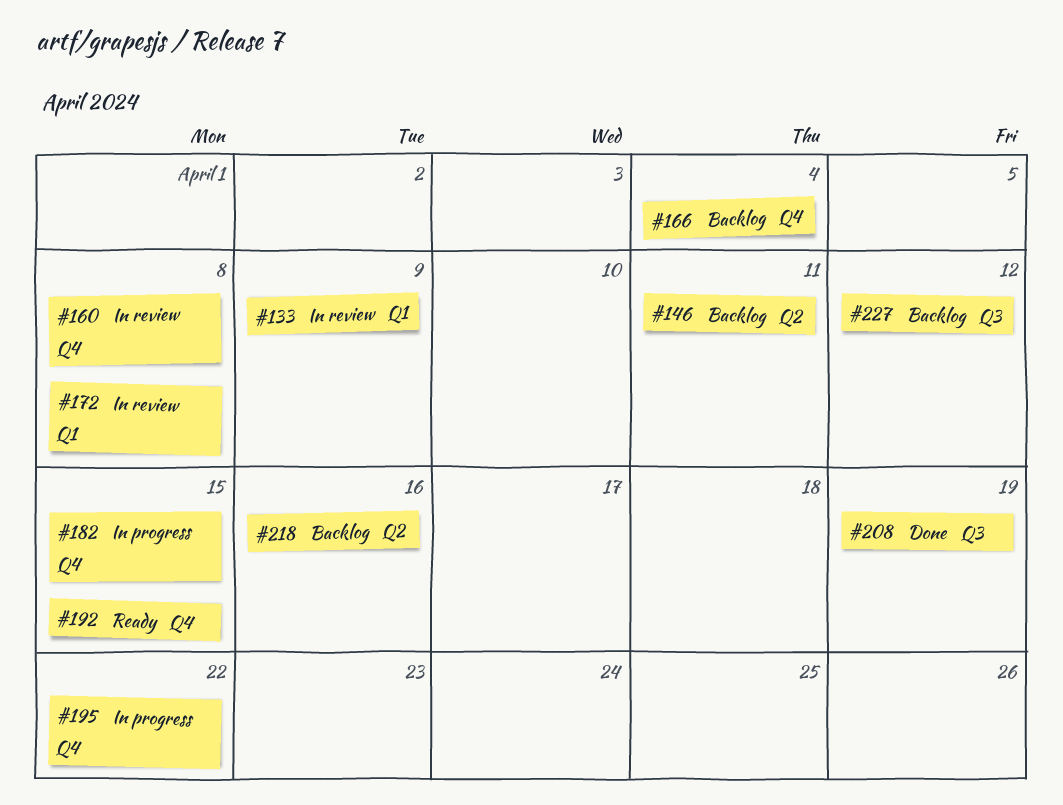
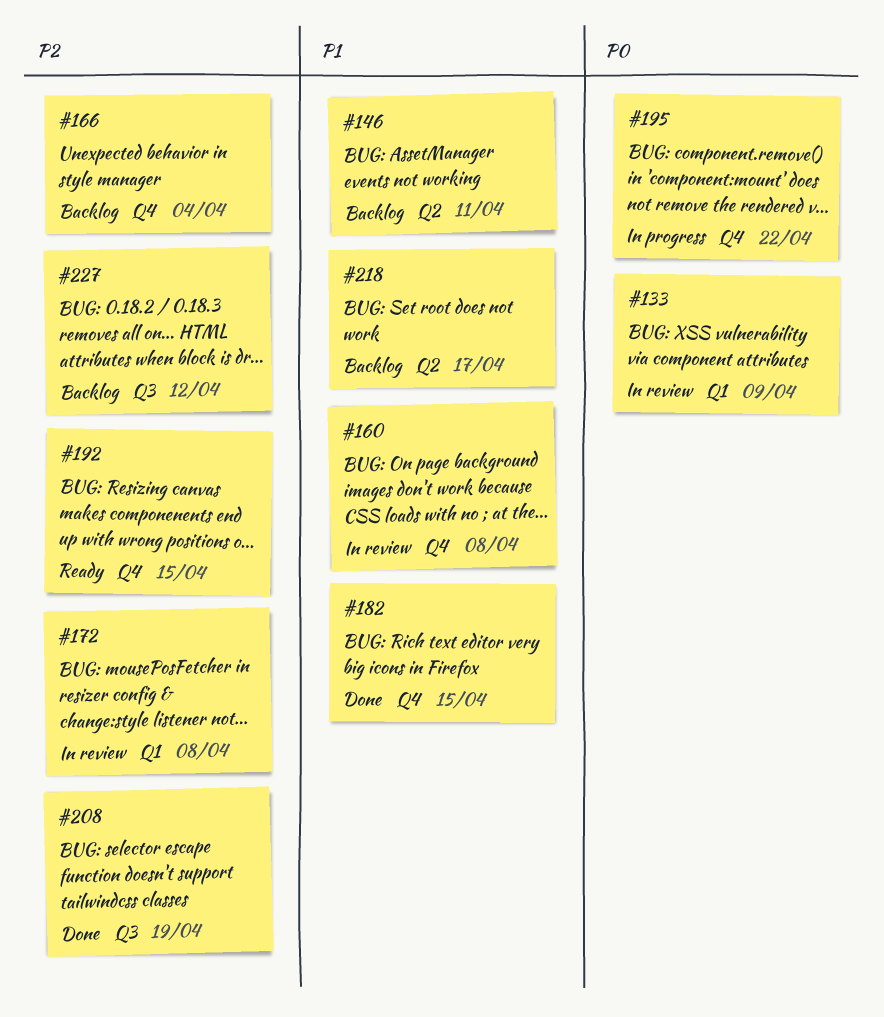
#182, status: In progress -> Done
#218, due: Apr 16 -> Apr 17

